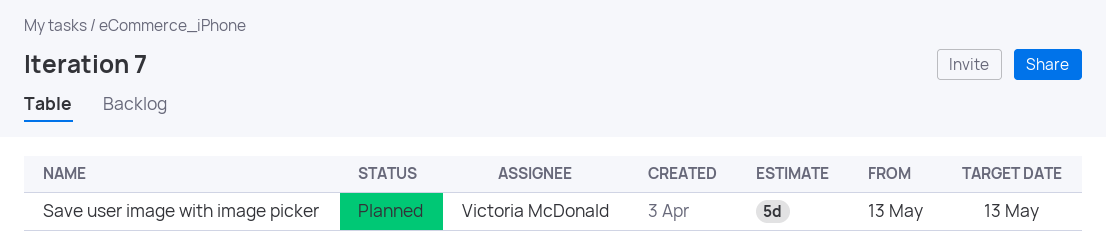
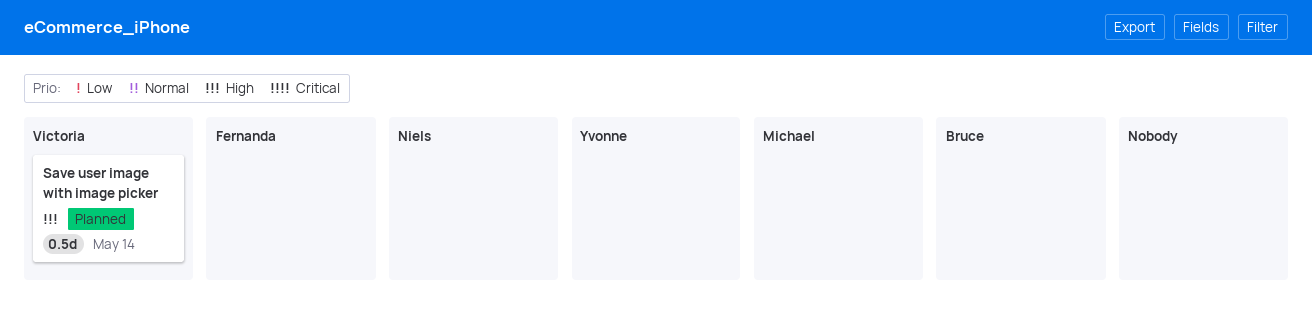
Save user image with image picker, estimate: 5d -> 0.5d
Save user image with image picker, due: May 13 -> May 14

